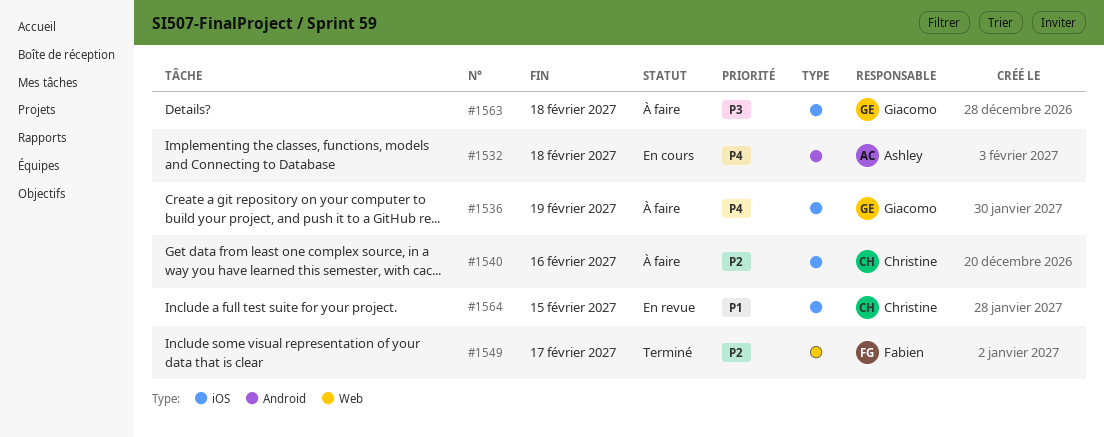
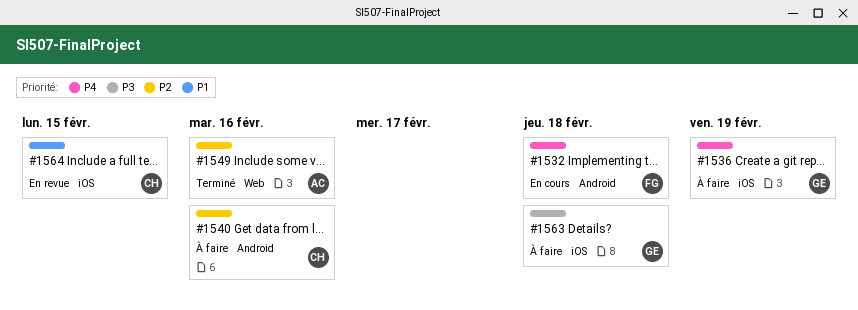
#1532, owner: Ashley -> Fabien
#1540, label: iOS -> Android
#1549, owner: Fabien -> Ashley
#1549, due: Feb 17 -> Feb 16

